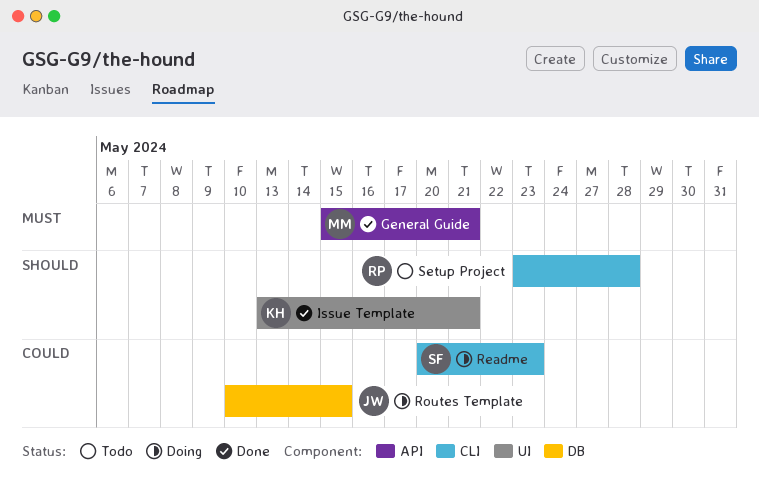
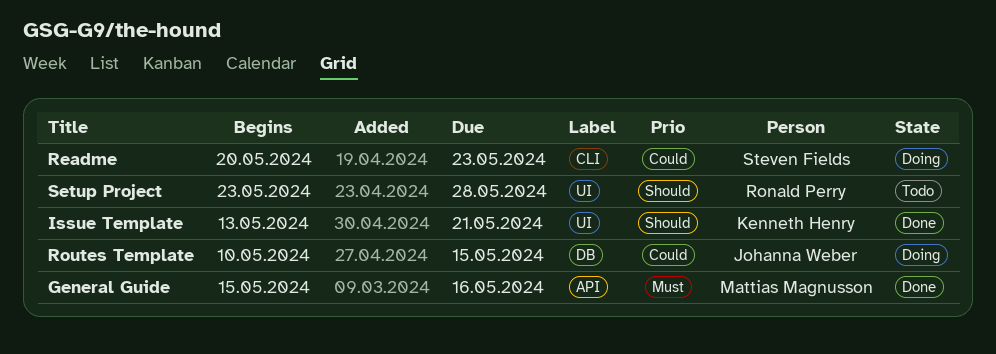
General Guide, due: May 21 -> May 16
Setup Project, label: CLI -> UI

